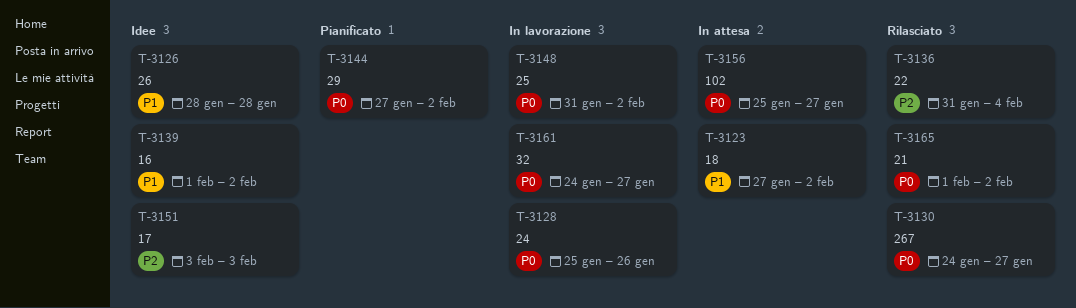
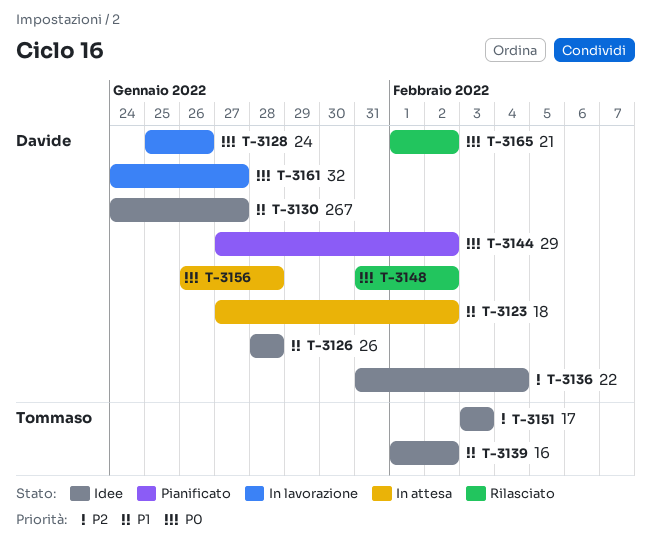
T-3130, status: Rilasciato -> Idee
T-3130, priority: P0 -> P1
T-3136, status: Rilasciato -> Idee
T-3148, status: In lavorazione -> Rilasciato
T-3156, start: Jan 25 -> Jan 26
T-3156, due: Jan 27 -> Jan 28

